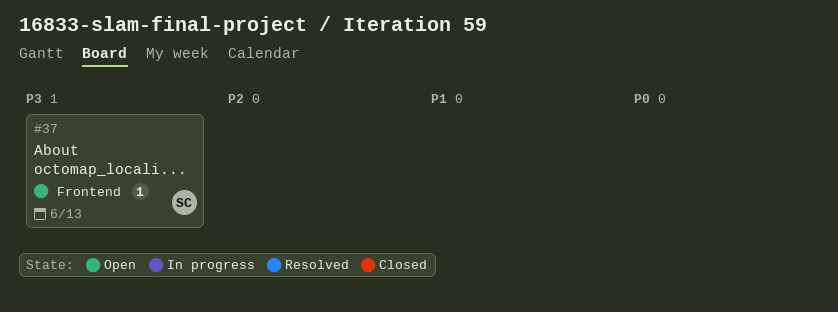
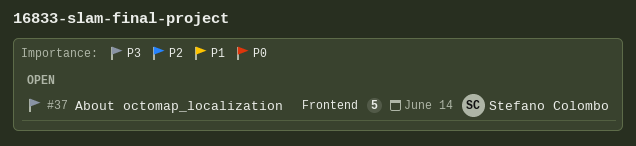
#37, estimate: 1 -> 5
#37, due: Jun 13 -> Jun 14

